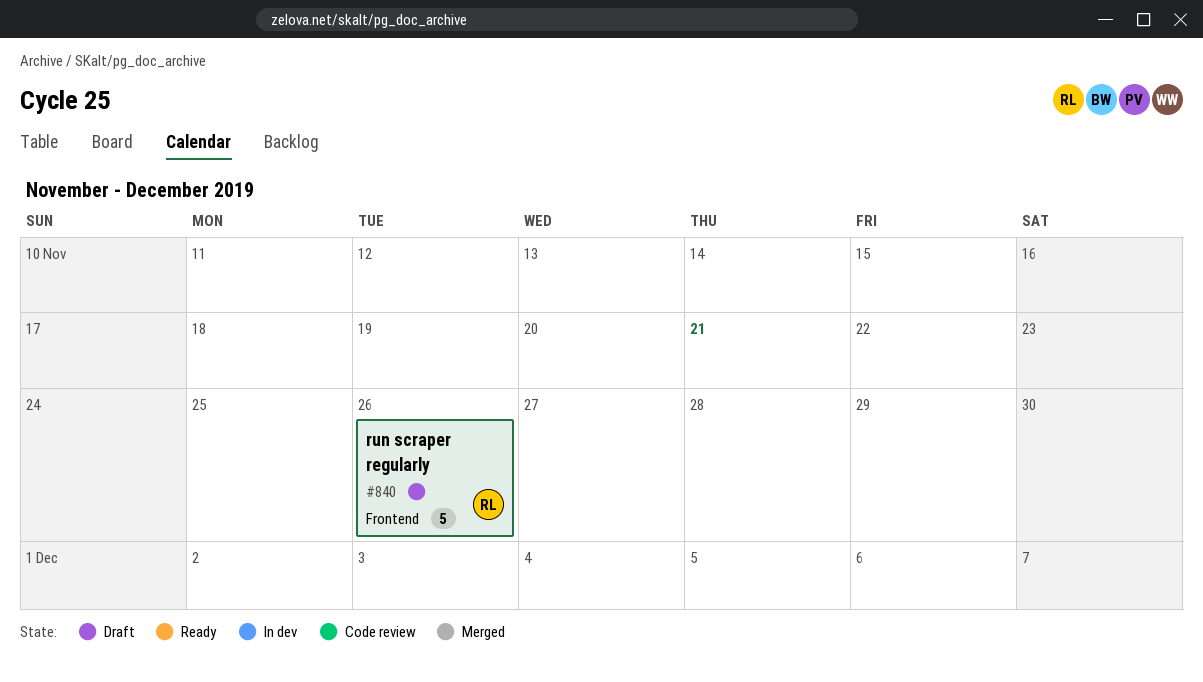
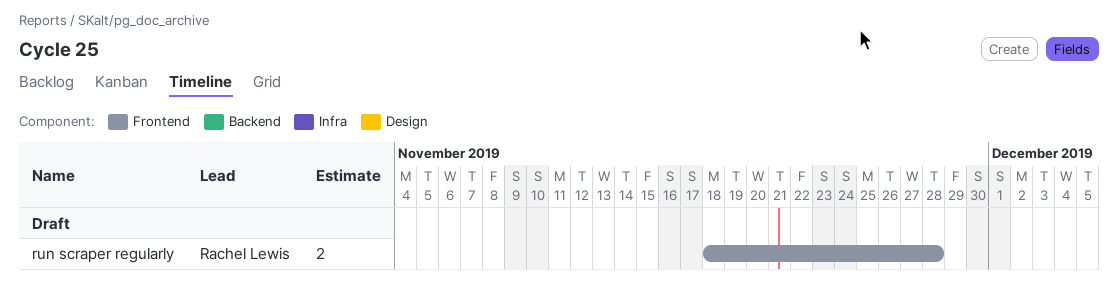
run scraper regularly, estimate: 5 -> 2
run scraper regularly, due: Nov 26 -> Nov 28

